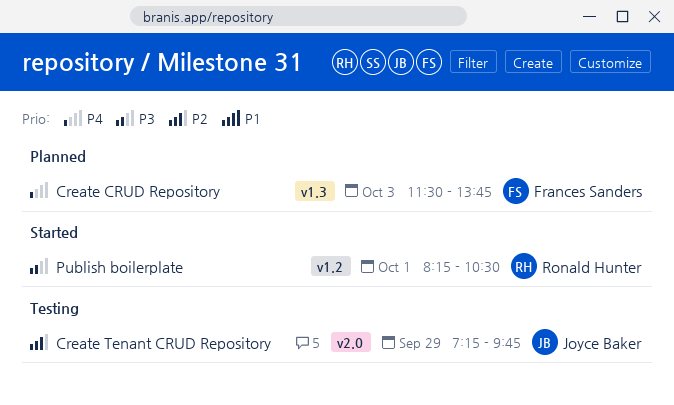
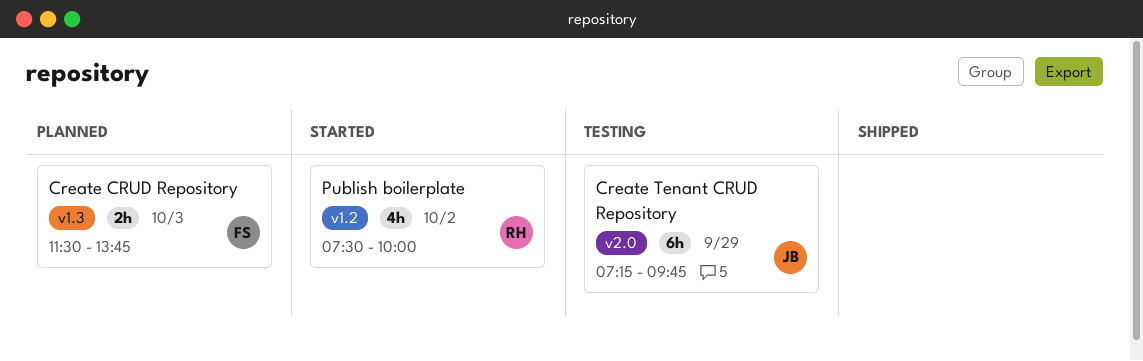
Publish boilerplate, day: Oct 1 -> Oct 2
Publish boilerplate, begins: 08:15 -> 07:30
Publish boilerplate, ends: 10:30 -> 10:00

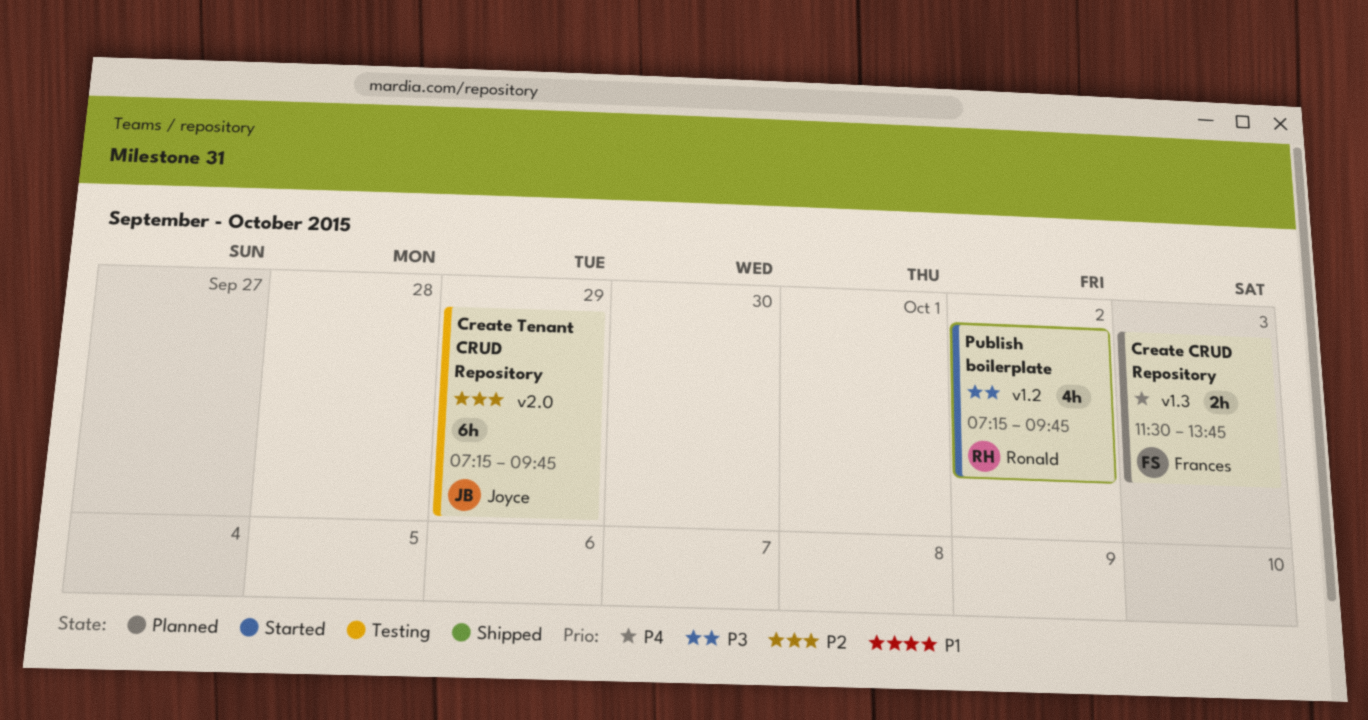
Publish boilerplate, begins: 07:30 -> 07:15
Publish boilerplate, ends: 10:00 -> 09:45

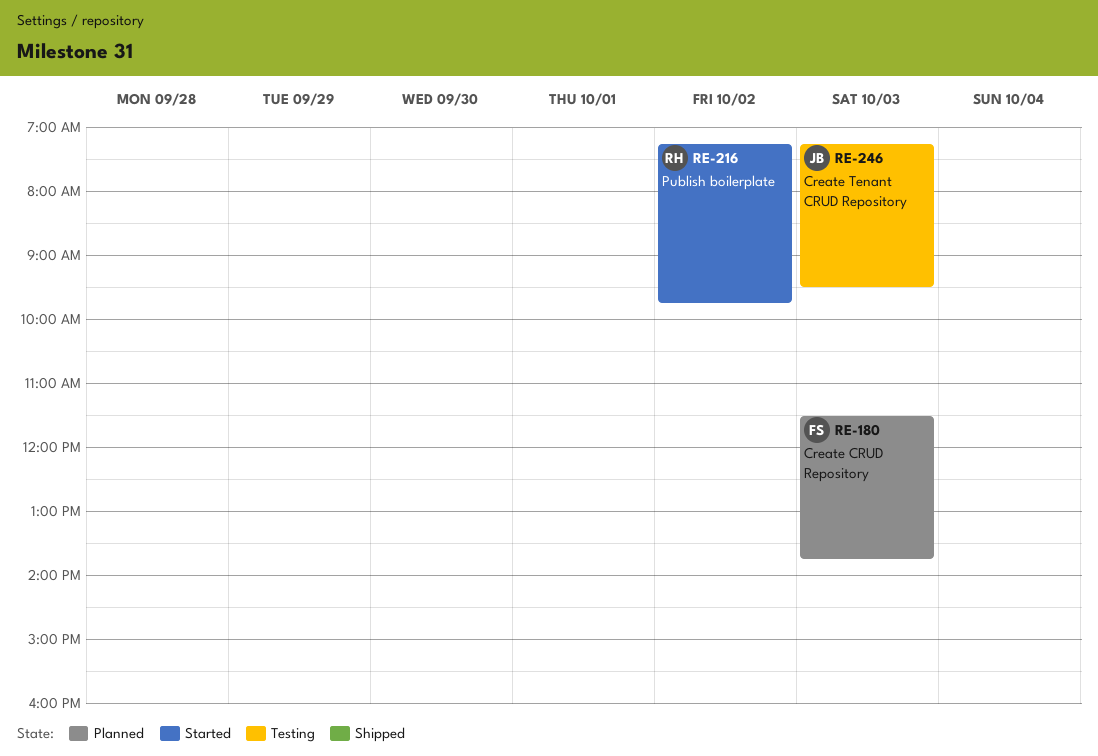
Create Tenant CRUD Repository, day: Sep 29 -> Oct 3
Create Tenant CRUD Repository, ends: 09:45 -> 09:30

